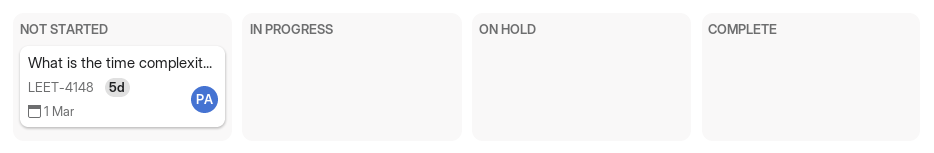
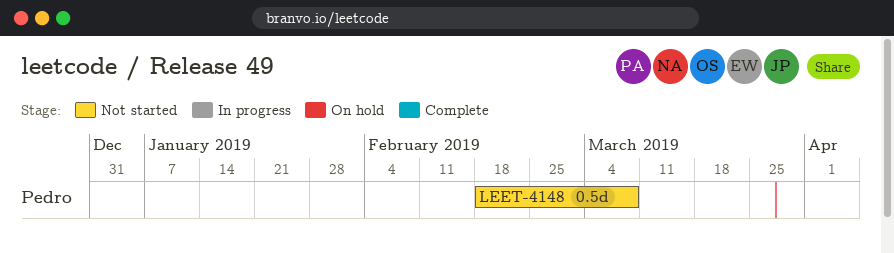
LEET-4148, estimate: 5d -> 0.5d
LEET-4148, due: Mar 1 -> Mar 8

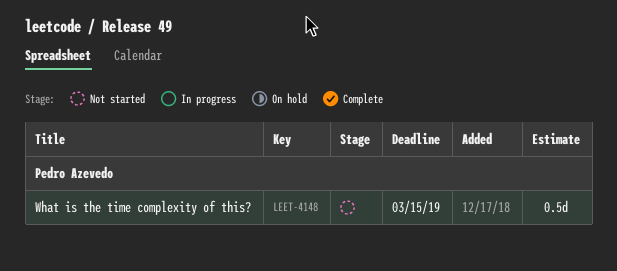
LEET-4148, due: Mar 8 -> Mar 15

